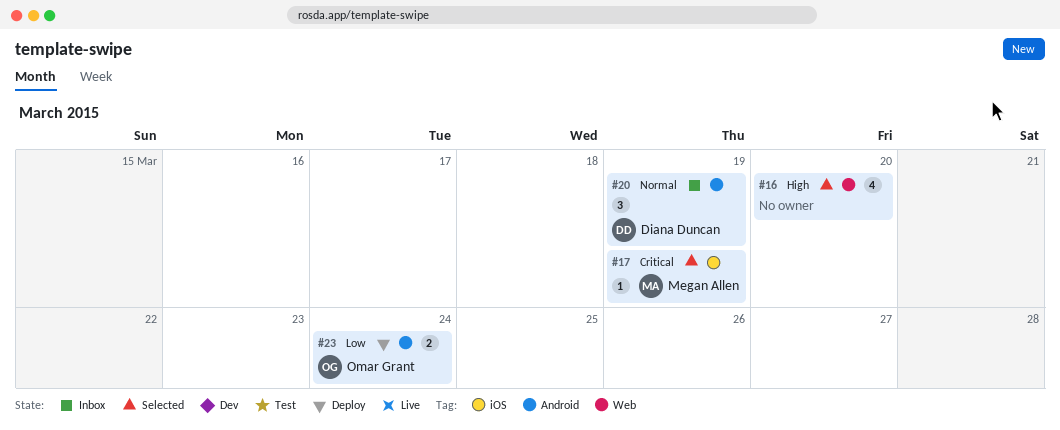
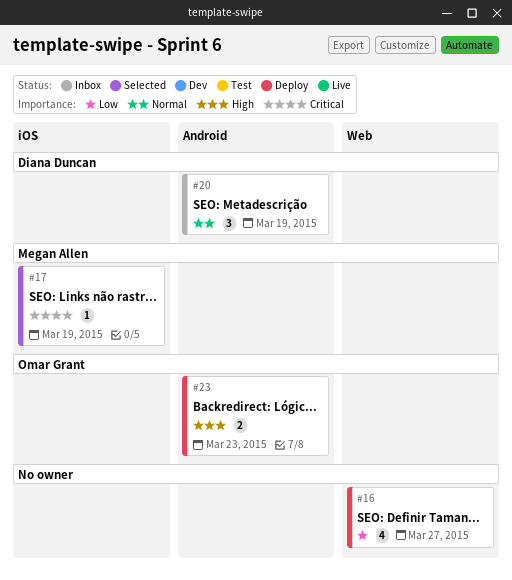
#16, status: Selected -> Deploy
#16, priority: High -> Low
#16, due: Mar 20 -> Mar 27
#23, priority: Low -> High
#23, due: Mar 24 -> Mar 23

